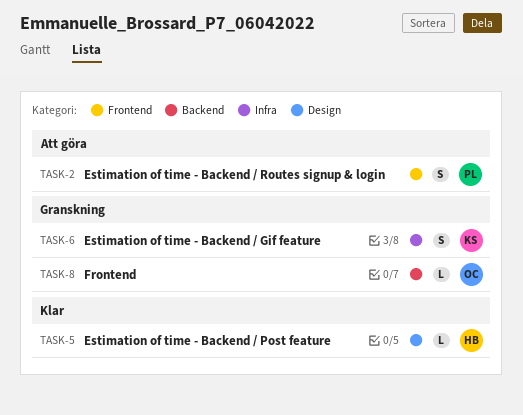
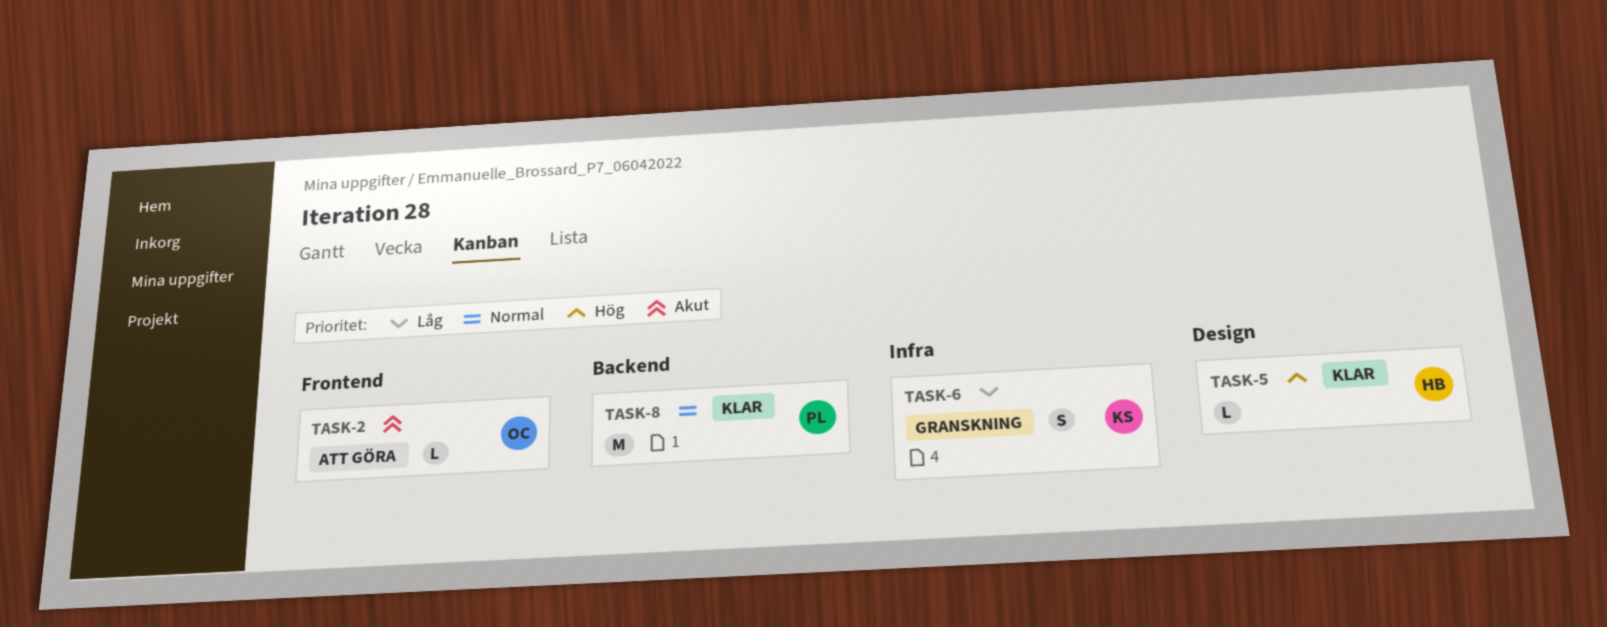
TASK-2, owner: PL -> OC
TASK-2, estimate: S -> L
TASK-8, status: Granskning -> Klar
TASK-8, owner: OC -> PL
TASK-8, estimate: L -> M

